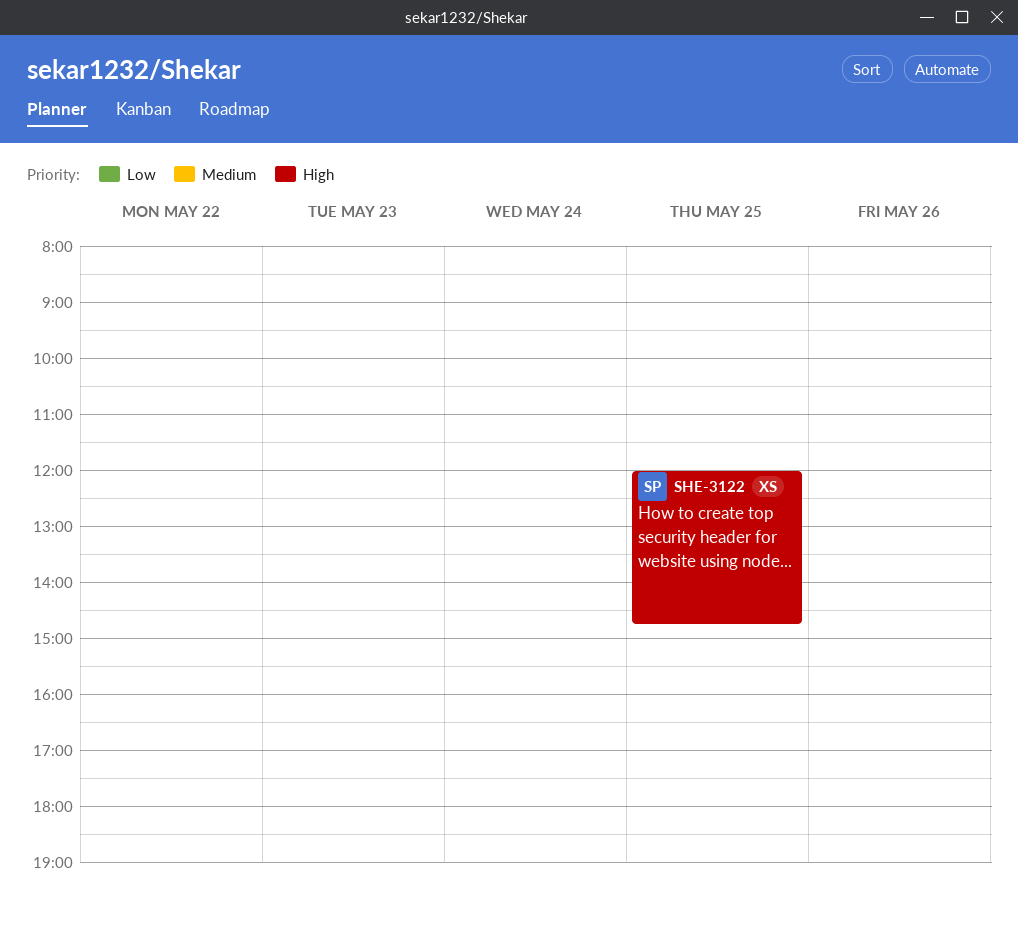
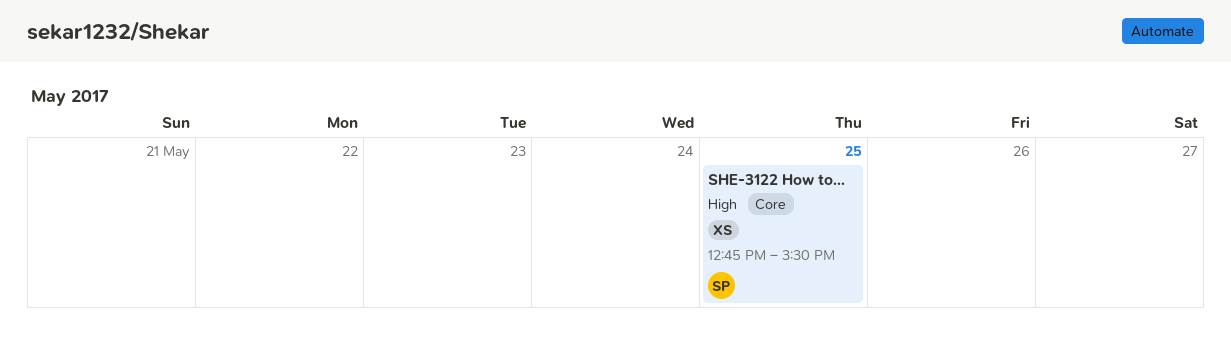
SHE-3122, begins: 12:00 -> 12:45
SHE-3122, ends: 14:45 -> 15:30

